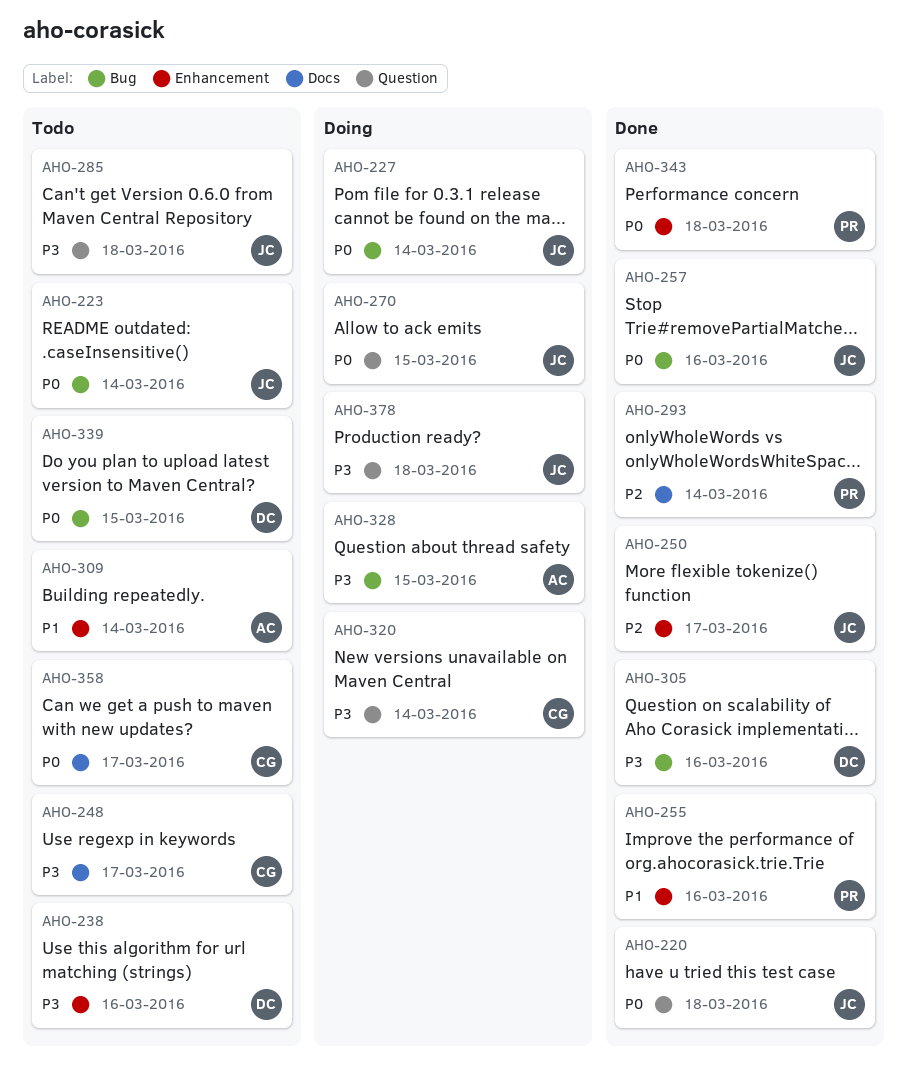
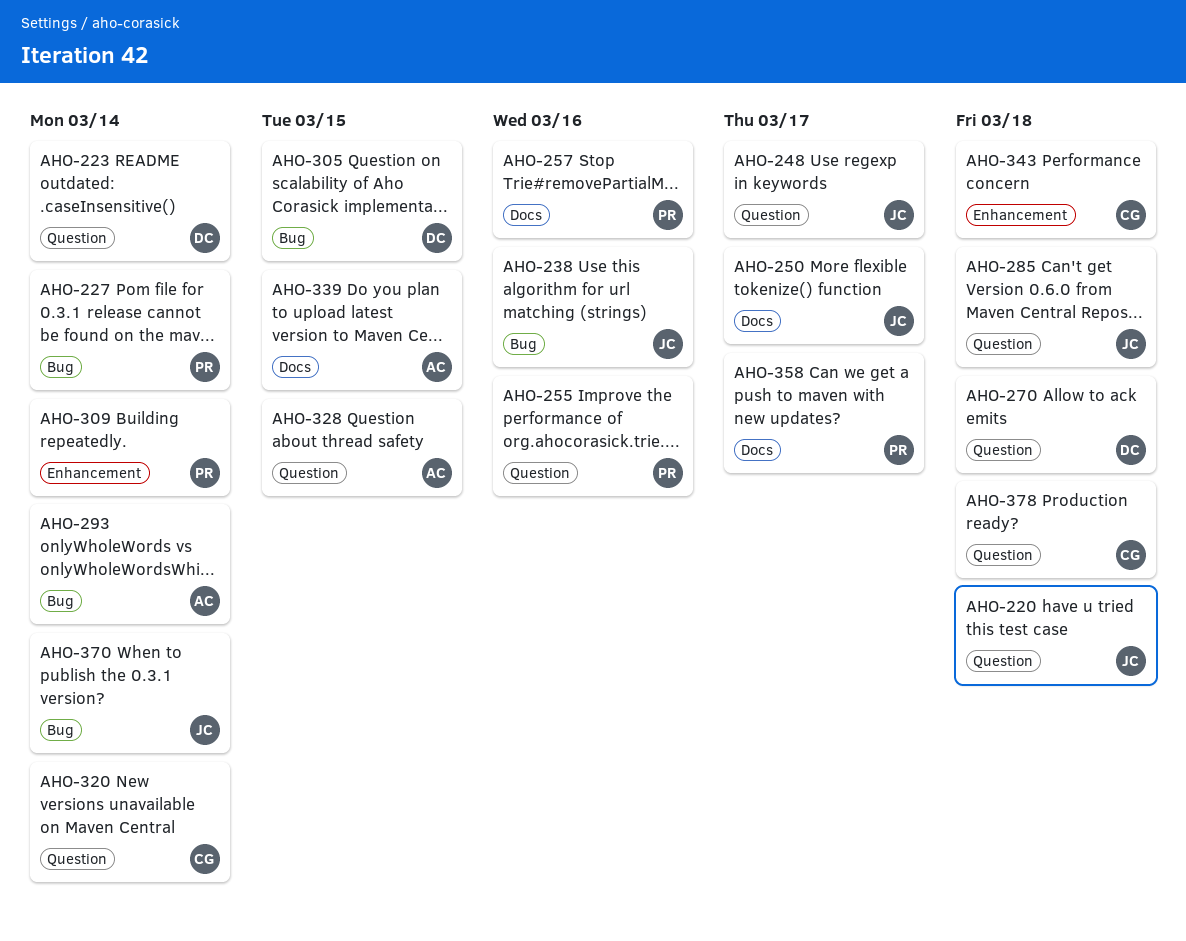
AHO-223, owner: JC -> DC
AHO-223, label: Bug -> Question
AHO-227, owner: JC -> PR
AHO-238, owner: DC -> JC
AHO-238, label: Enhancement -> Bug
AHO-248, owner: CG -> JC
AHO-248, label: Docs -> Question
AHO-250, label: Enhancement -> Docs
AHO-255, label: Enhancement -> Question
AHO-257, owner: JC -> PR
AHO-257, label: Bug -> Docs
AHO-270, owner: JC -> DC
AHO-270, due: Mar 15 -> Mar 18
AHO-293, owner: PR -> AC
AHO-293, label: Docs -> Bug
AHO-305, due: Mar 16 -> Mar 15
AHO-309, owner: AC -> PR
AHO-328, label: Bug -> Question
AHO-339, owner: DC -> AC
AHO-339, label: Bug -> Docs
AHO-343, owner: PR -> CG
AHO-358, owner: CG -> PR
AHO-370: none -> present
AHO-378, owner: JC -> CG

